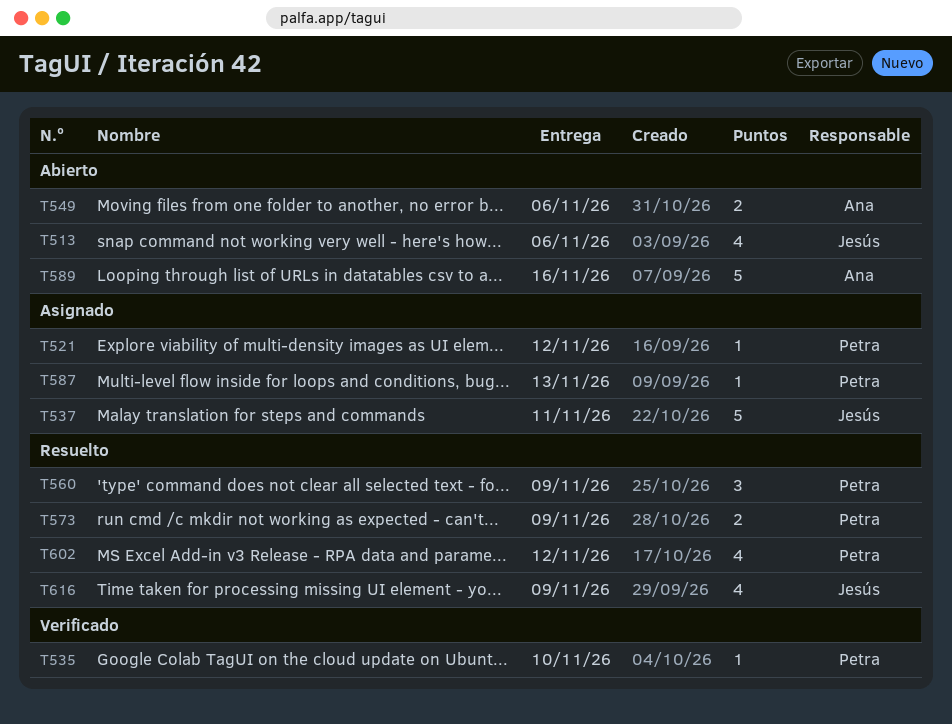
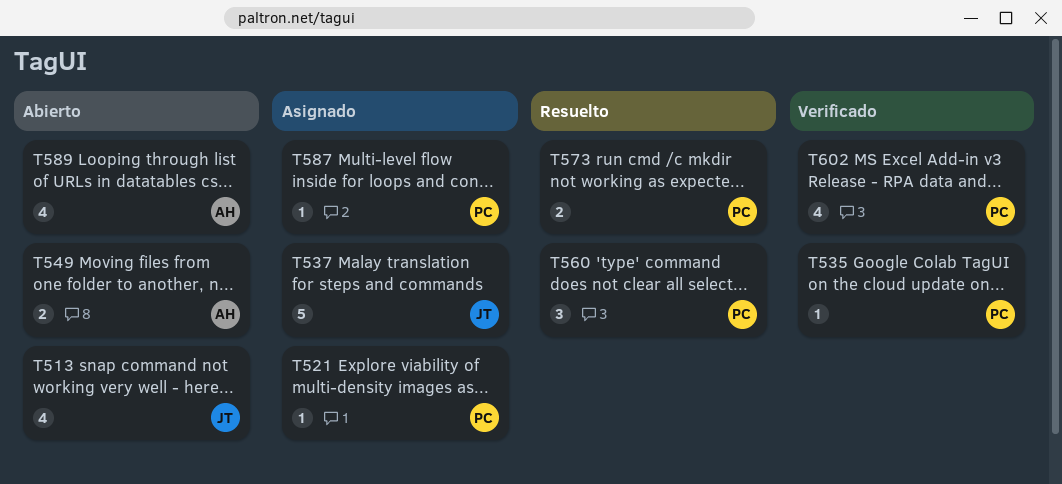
T589, estimate: 5 -> 4
T602, status: Resuelto -> Verificado
T616: present -> none

